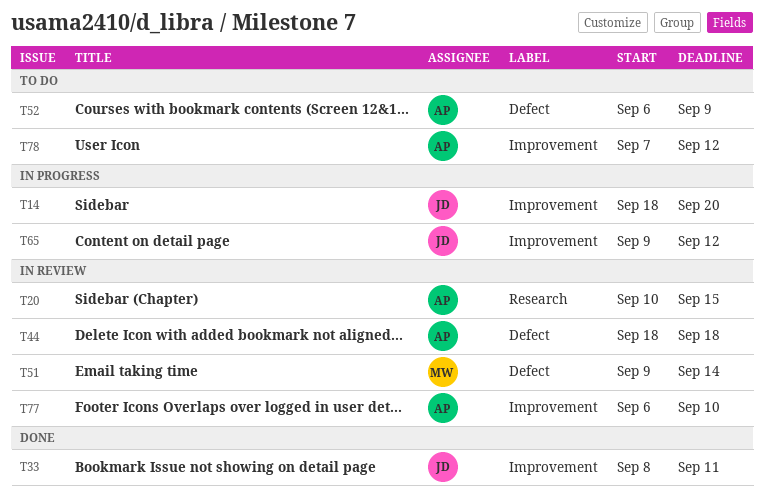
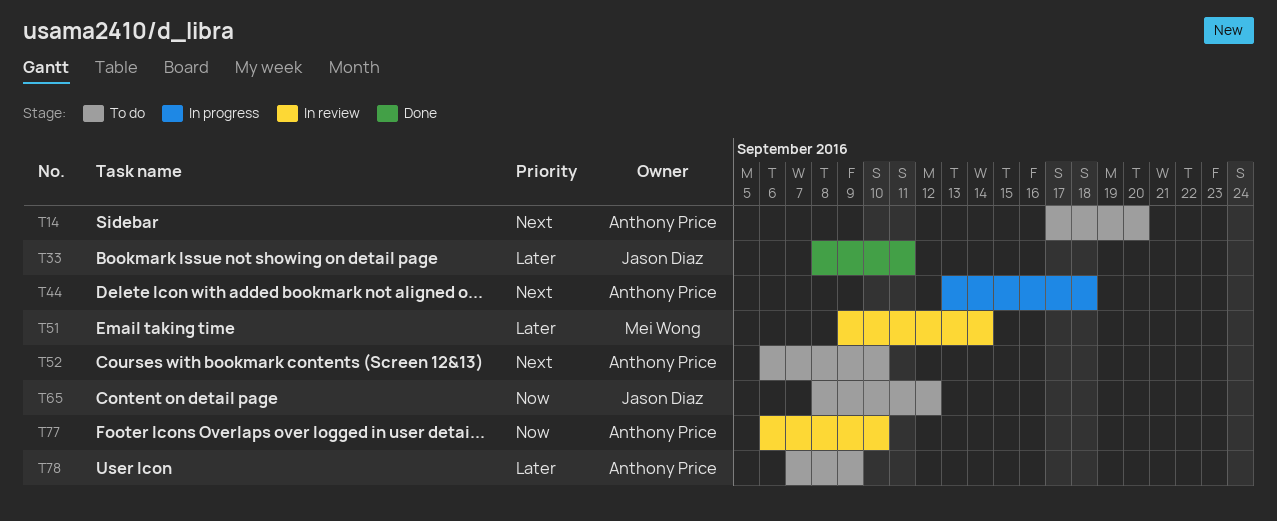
T14, status: In progress -> To do
T14, owner: Jason Diaz -> Anthony Price
T14, start: Sep 18 -> Sep 17
T20: present -> none
T44, status: In review -> In progress
T44, start: Sep 18 -> Sep 13
T52, due: Sep 9 -> Sep 10
T65, status: In progress -> To do
T65, start: Sep 9 -> Sep 8
T78, due: Sep 12 -> Sep 9

